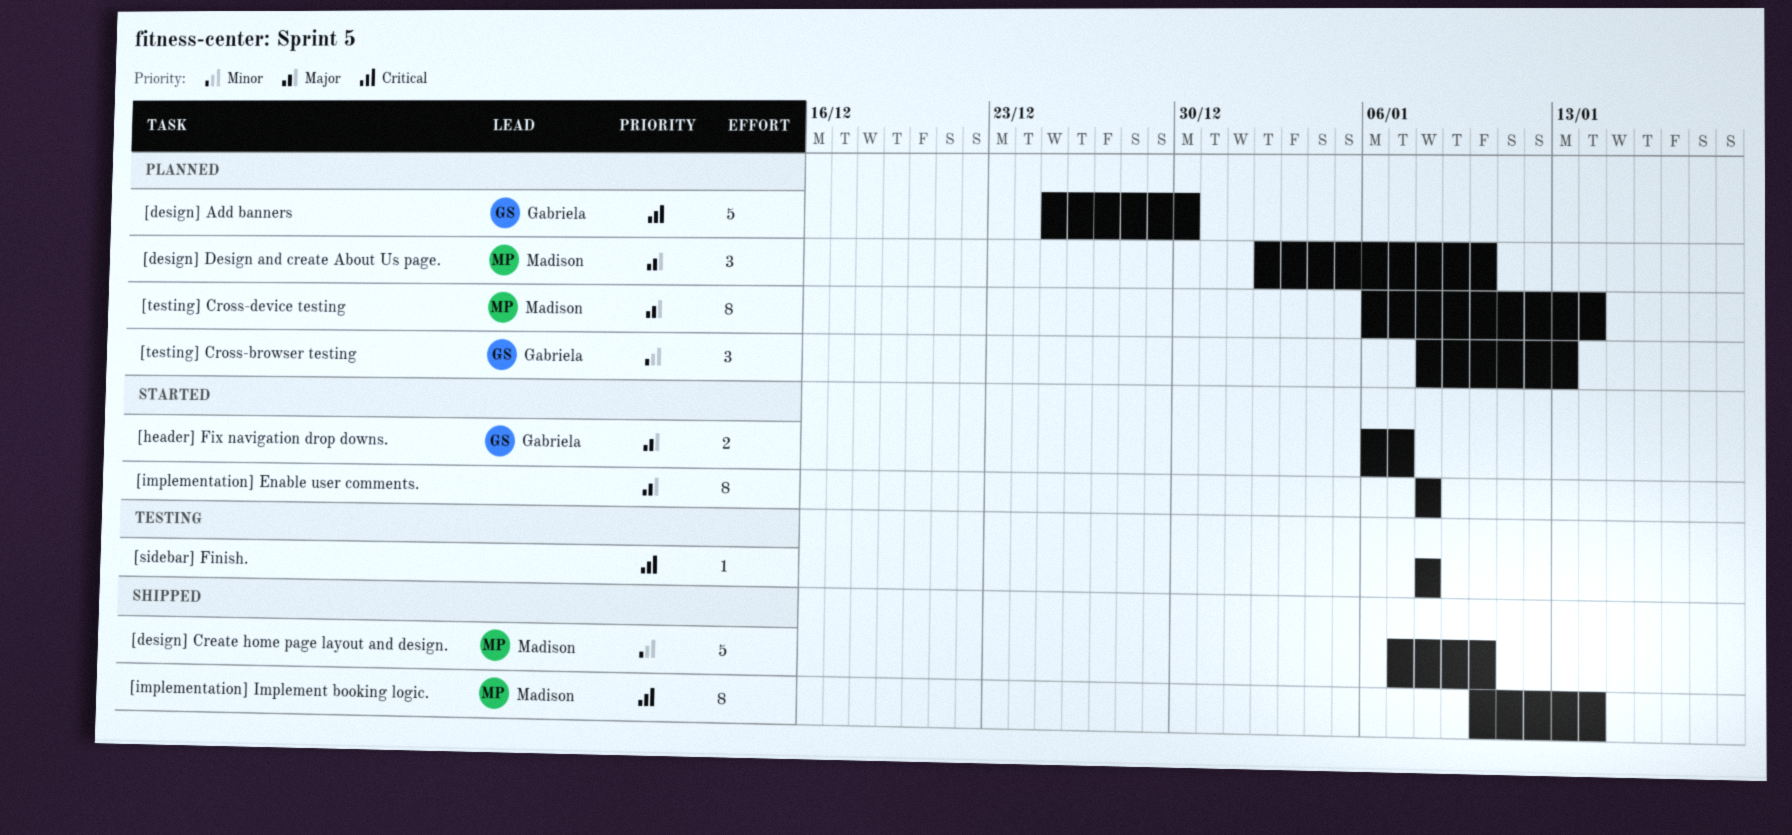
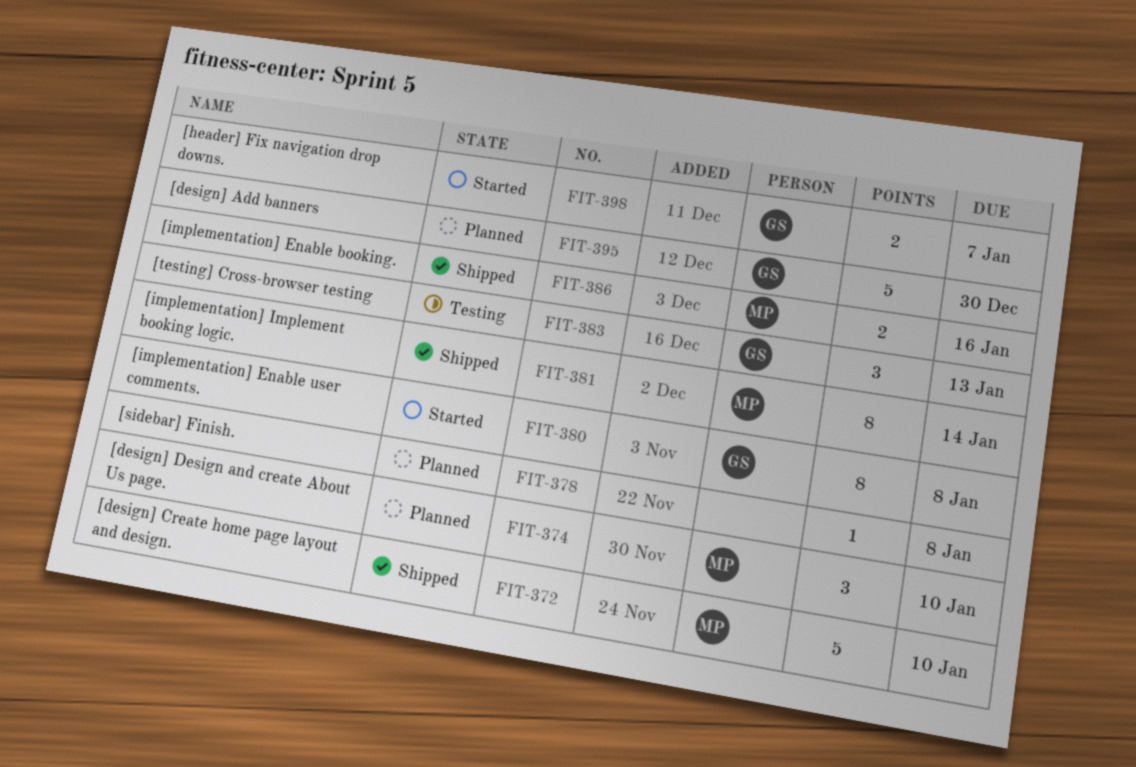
[implementation] Enable booking.: none -> present
[implementation] Enable user comments., owner: none -> Gabriela
[sidebar] Finish., status: Testing -> Planned
[testing] Cross-browser testing, status: Planned -> Testing
[testing] Cross-device testing: present -> none

